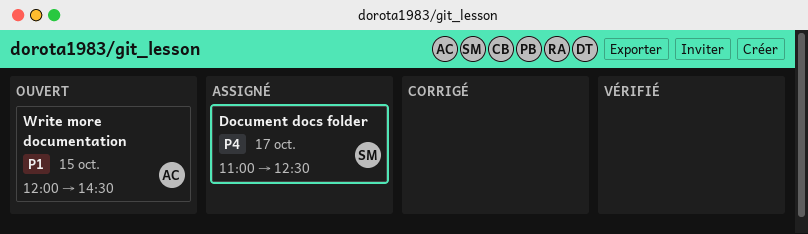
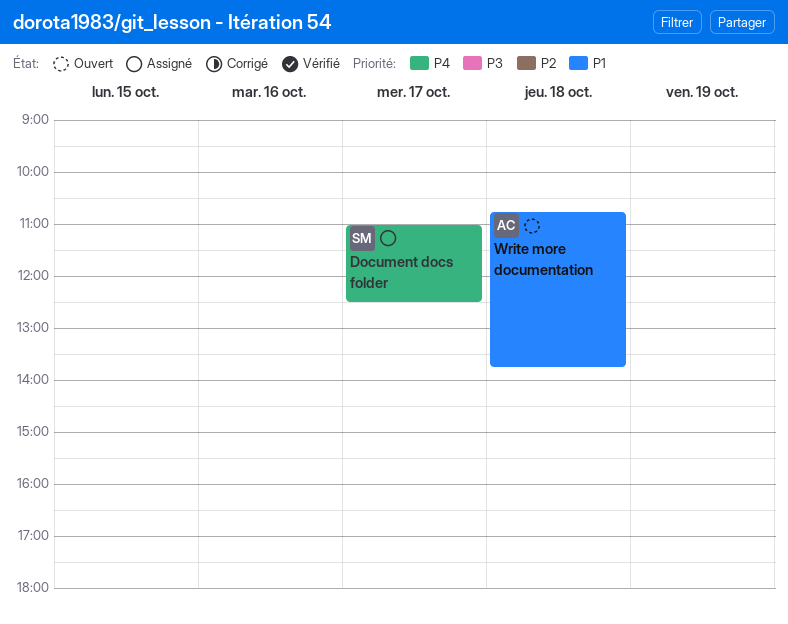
Write more documentation, day: Oct 15 -> Oct 18
Write more documentation, begins: 12:00 -> 10:45
Write more documentation, ends: 14:30 -> 13:45

